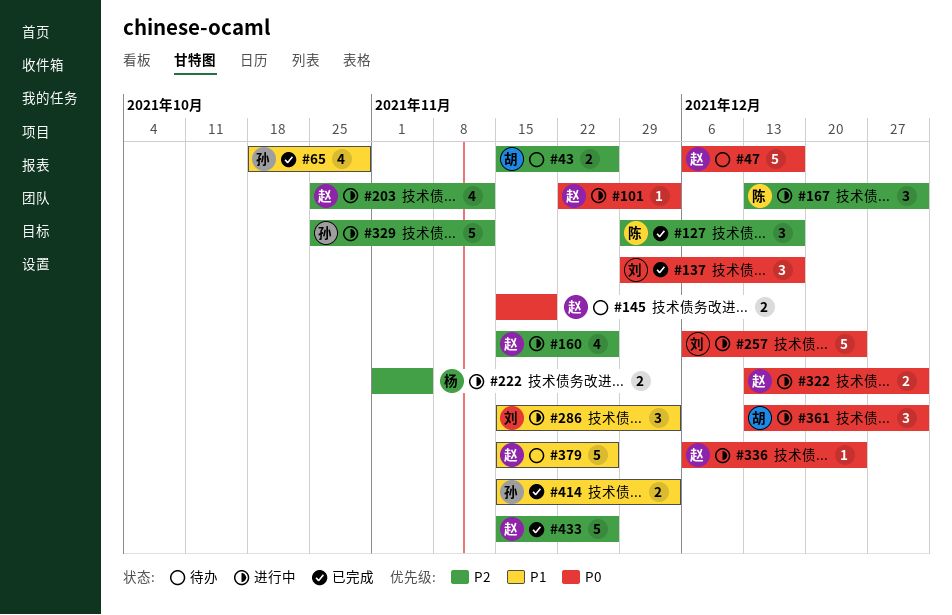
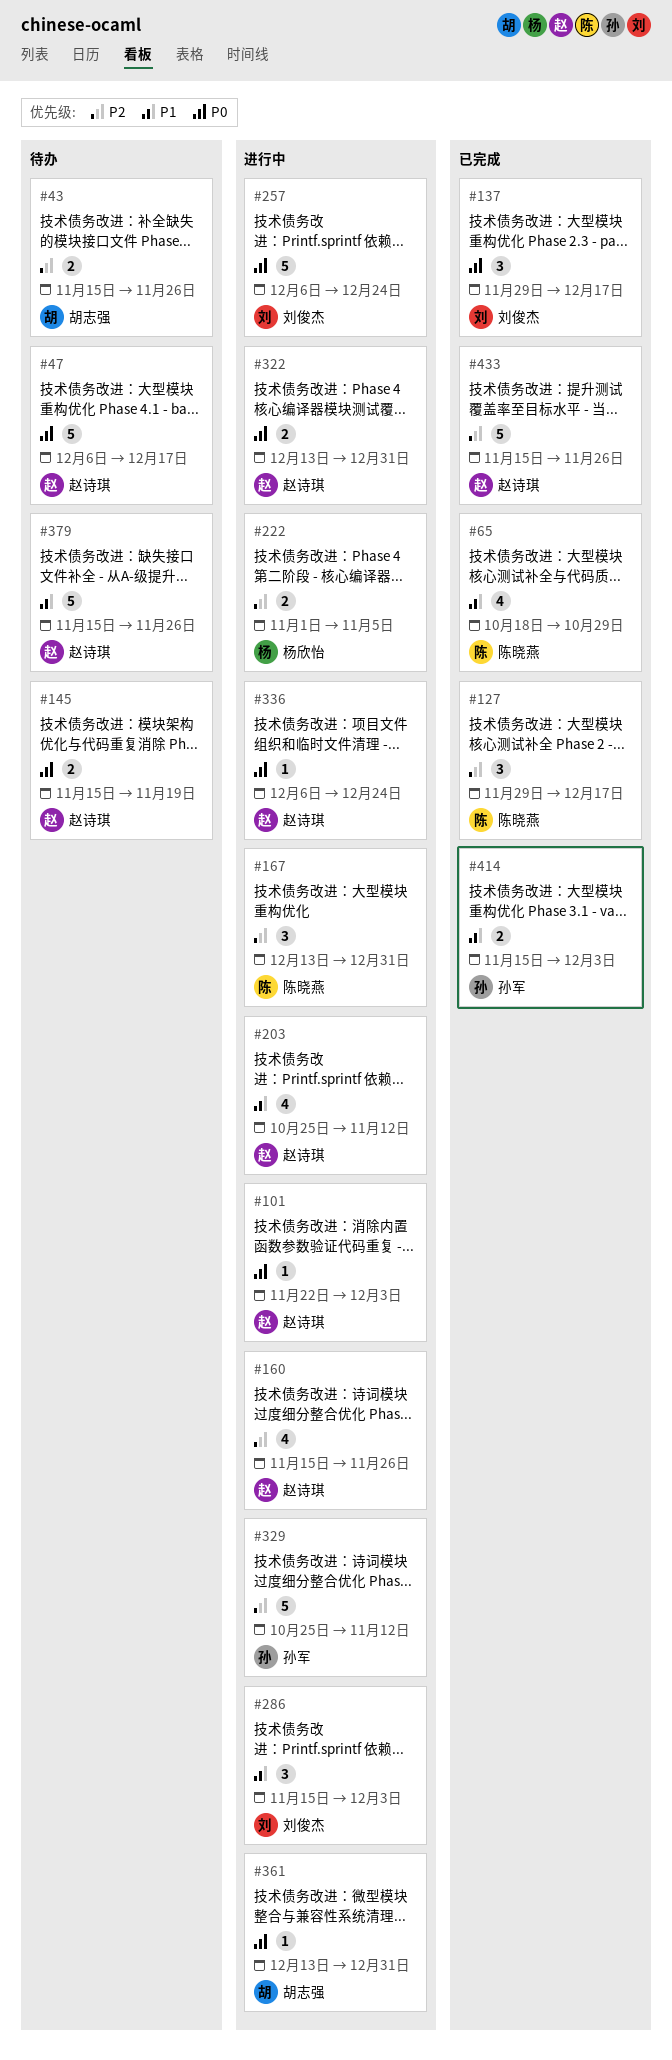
#65, owner: 孙军 -> 陈晓燕
#203, priority: P2 -> P1
#361, estimate: 3 -> 1

